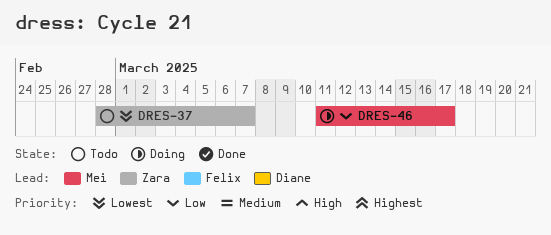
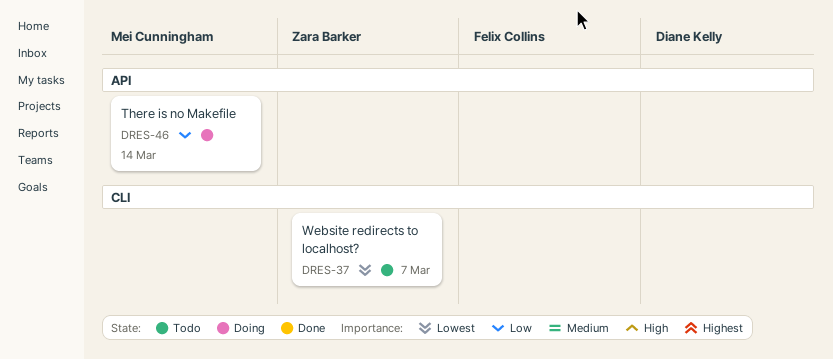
DRES-46, due: Mar 17 -> Mar 14

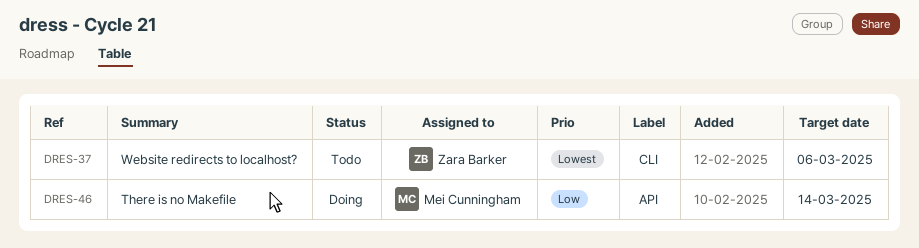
DRES-37, due: Mar 7 -> Mar 6

